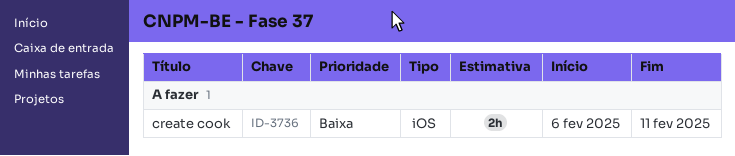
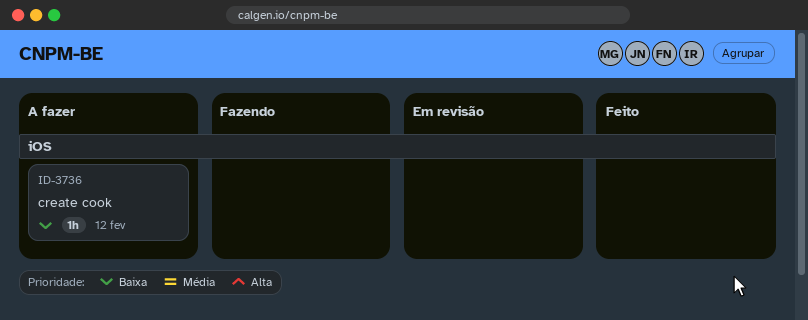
ID-3736, estimate: 2h -> 1h
ID-3736, due: Feb 11 -> Feb 12

